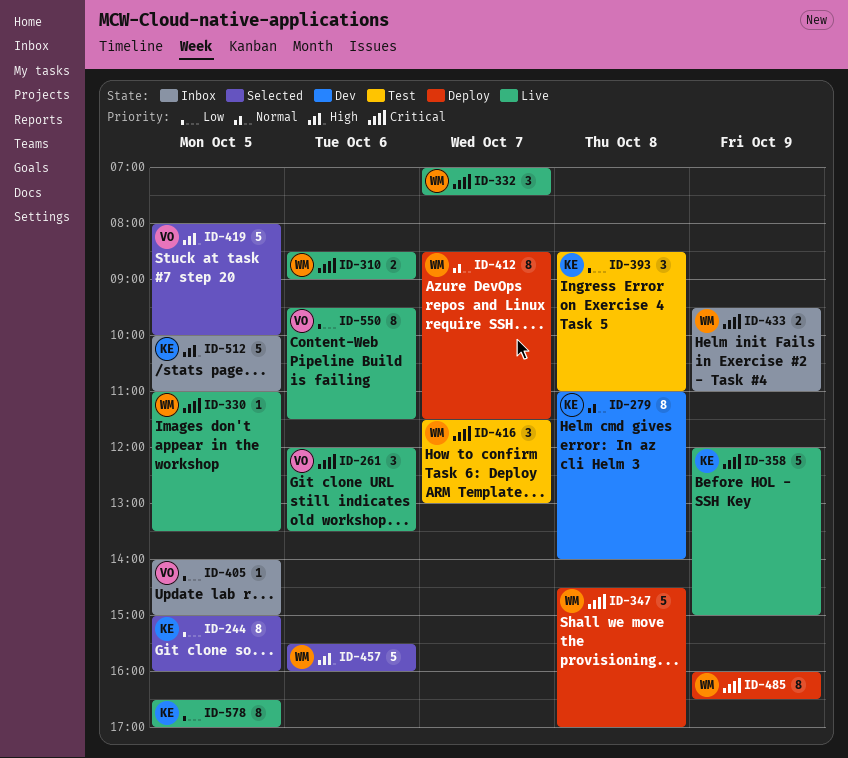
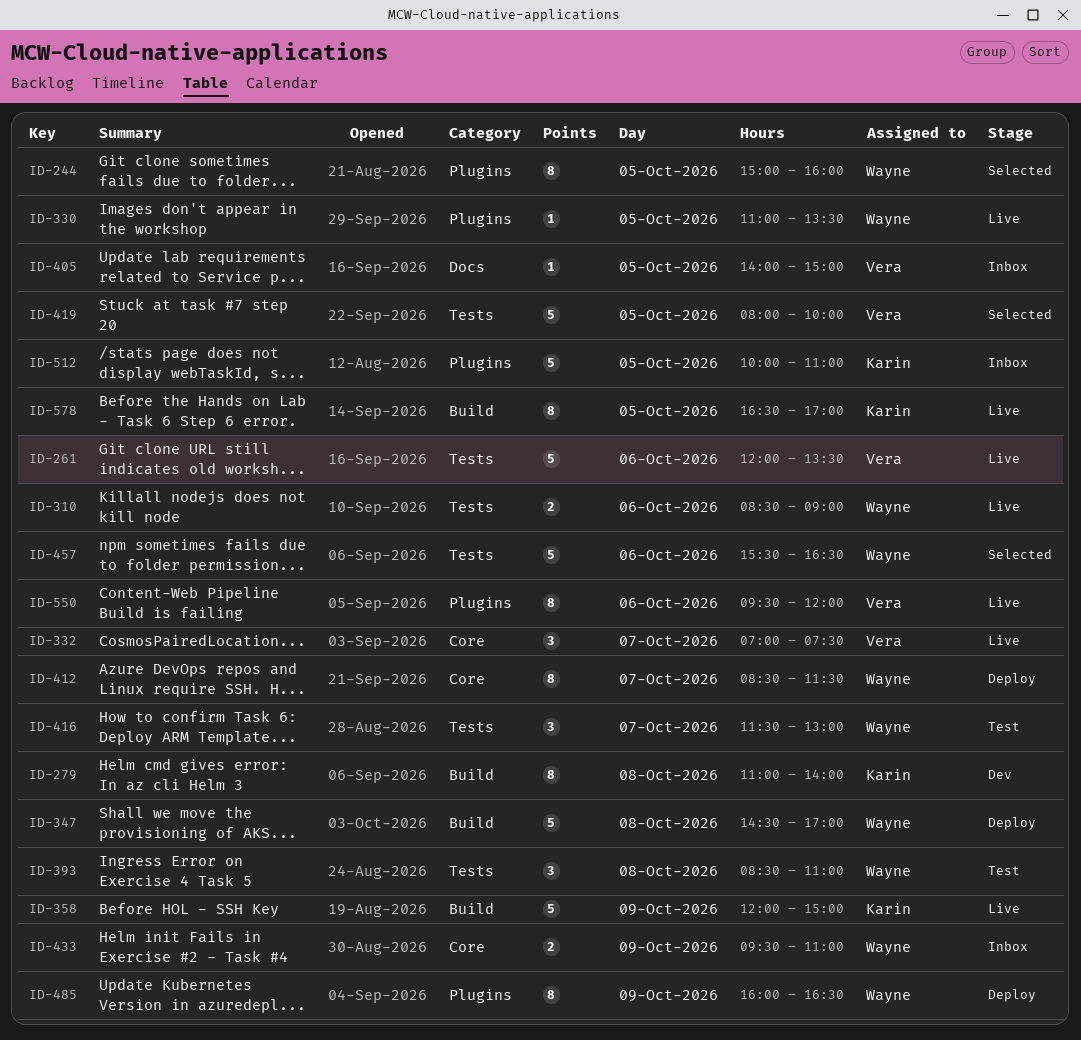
ID-244, owner: Karin -> Wayne
ID-261, estimate: 3 -> 5
ID-332, owner: Wayne -> Vera
ID-393, owner: Karin -> Wayne
ID-457, ends: 16:00 -> 16:30
ID-550, ends: 11:30 -> 12:00

